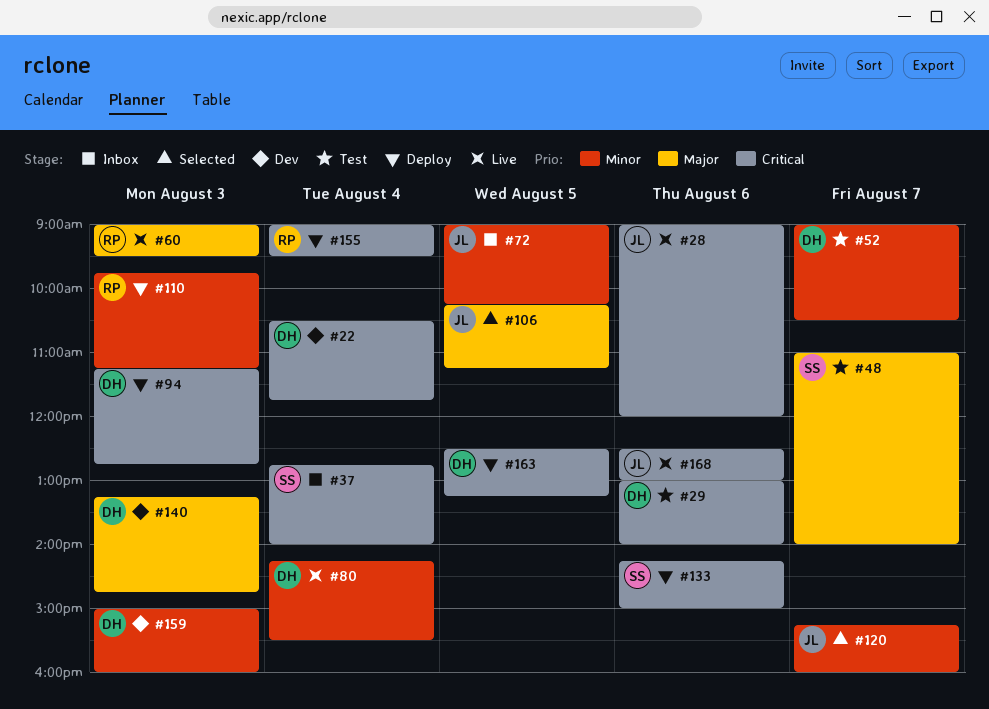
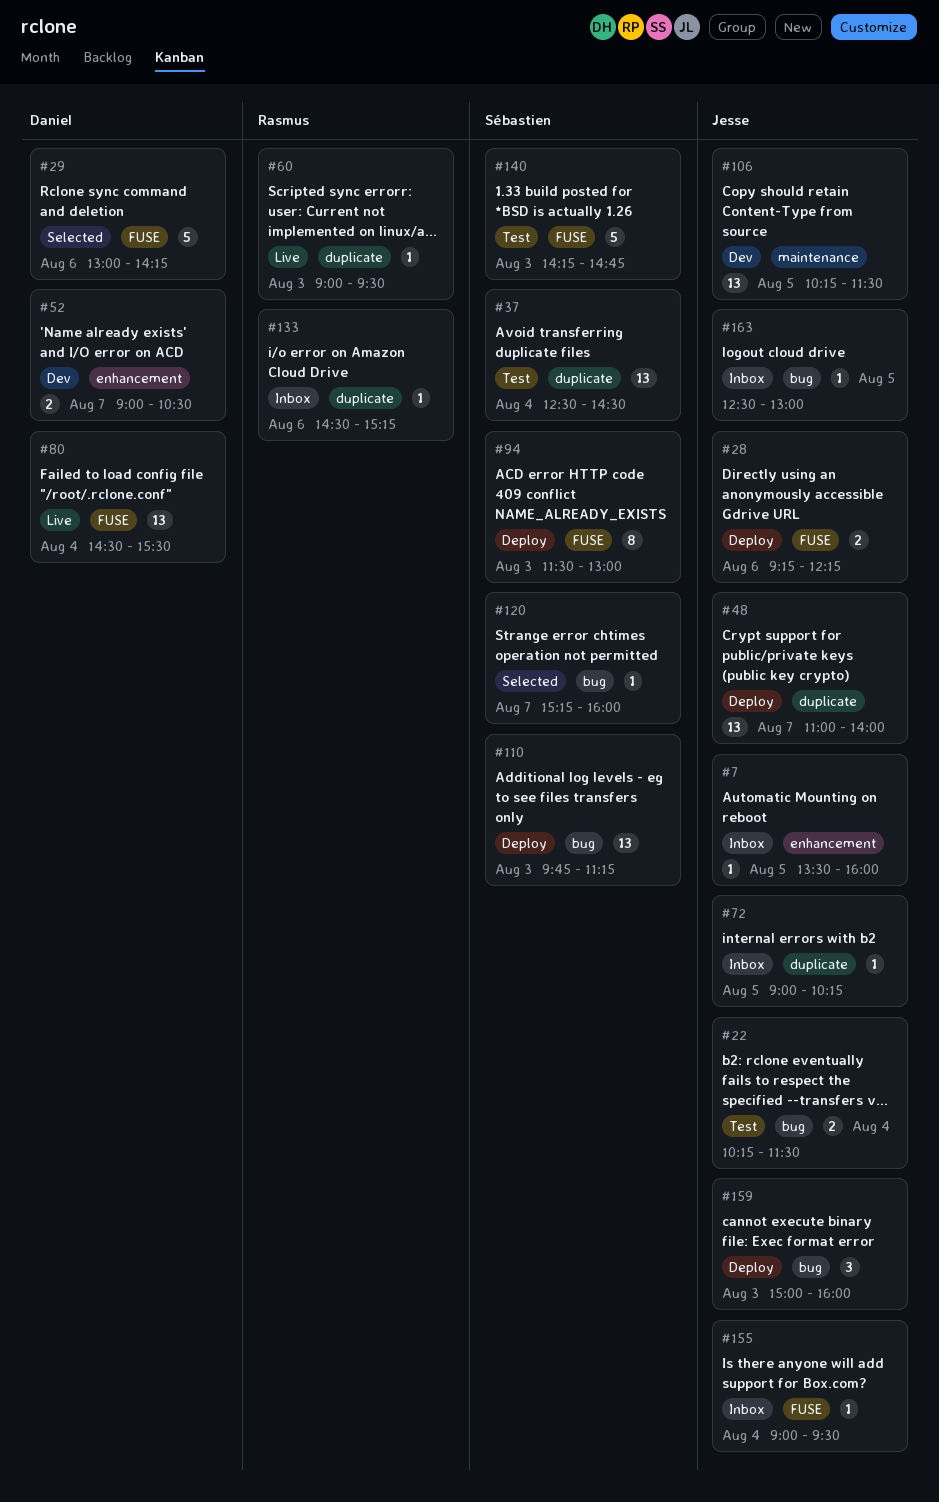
#7: none -> present
#22, status: Dev -> Test
#22, owner: Daniel -> Jesse
#22, begins: 10:30 -> 10:15
#22, ends: 11:45 -> 11:30
#28, status: Live -> Deploy
#28, begins: 09:00 -> 09:15
#28, ends: 12:00 -> 12:15
#29, status: Test -> Selected
#29, ends: 14:00 -> 14:15
#37, status: Inbox -> Test
#37, begins: 12:45 -> 12:30
#37, ends: 14:00 -> 14:30
#48, status: Test -> Deploy
#48, owner: Sébastien -> Jesse
#52, status: Test -> Dev
#80, begins: 14:15 -> 14:30
#94, owner: Daniel -> Sébastien
#94, begins: 11:15 -> 11:30
#94, ends: 12:45 -> 13:00
#106, status: Selected -> Dev
#106, ends: 11:15 -> 11:30
#110, owner: Rasmus -> Sébastien
#120, owner: Jesse -> Sébastien
#133, status: Deploy -> Inbox
#133, owner: Sébastien -> Rasmus
#133, begins: 14:15 -> 14:30
#133, ends: 15:00 -> 15:15
#140, status: Dev -> Test
#140, owner: Daniel -> Sébastien
#140, begins: 13:15 -> 14:15
#155, status: Deploy -> Inbox
#155, owner: Rasmus -> Jesse
#159, status: Dev -> Deploy
#159, owner: Daniel -> Jesse
#163, status: Deploy -> Inbox
#163, owner: Daniel -> Jesse
#163, ends: 13:15 -> 13:00
#168: present -> none

